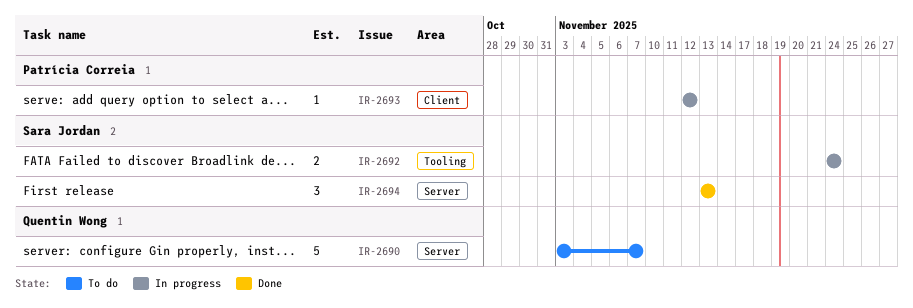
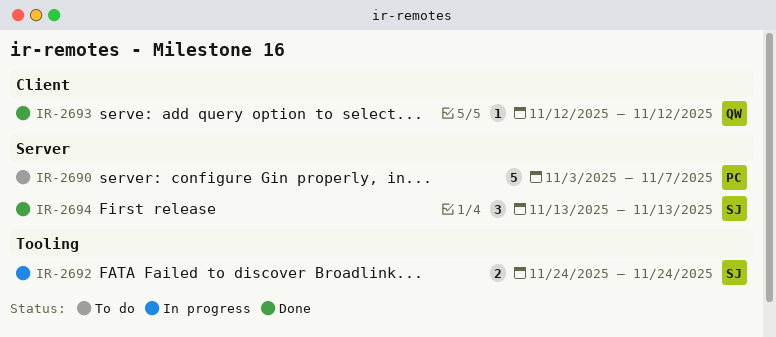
IR-2690, owner: Quentin Wong -> Patrícia Correia
IR-2693, status: In progress -> Done
IR-2693, owner: Patrícia Correia -> Quentin Wong

